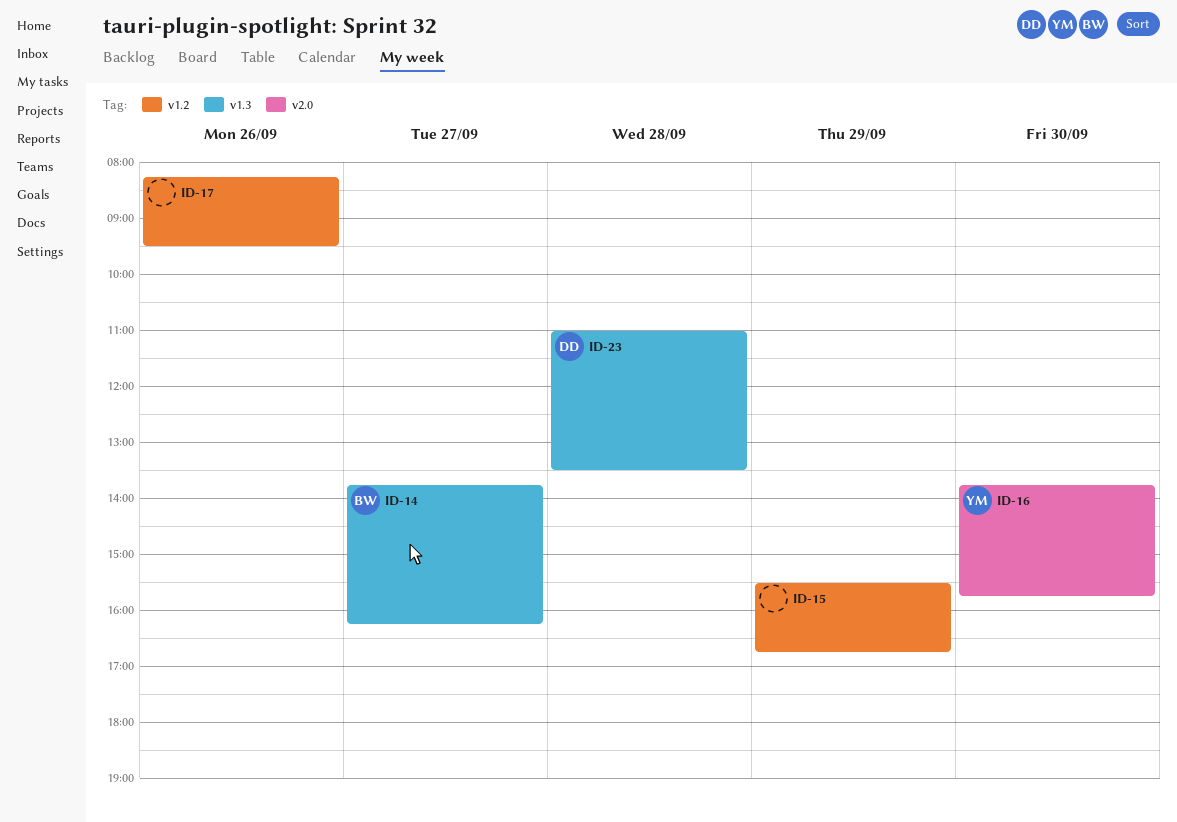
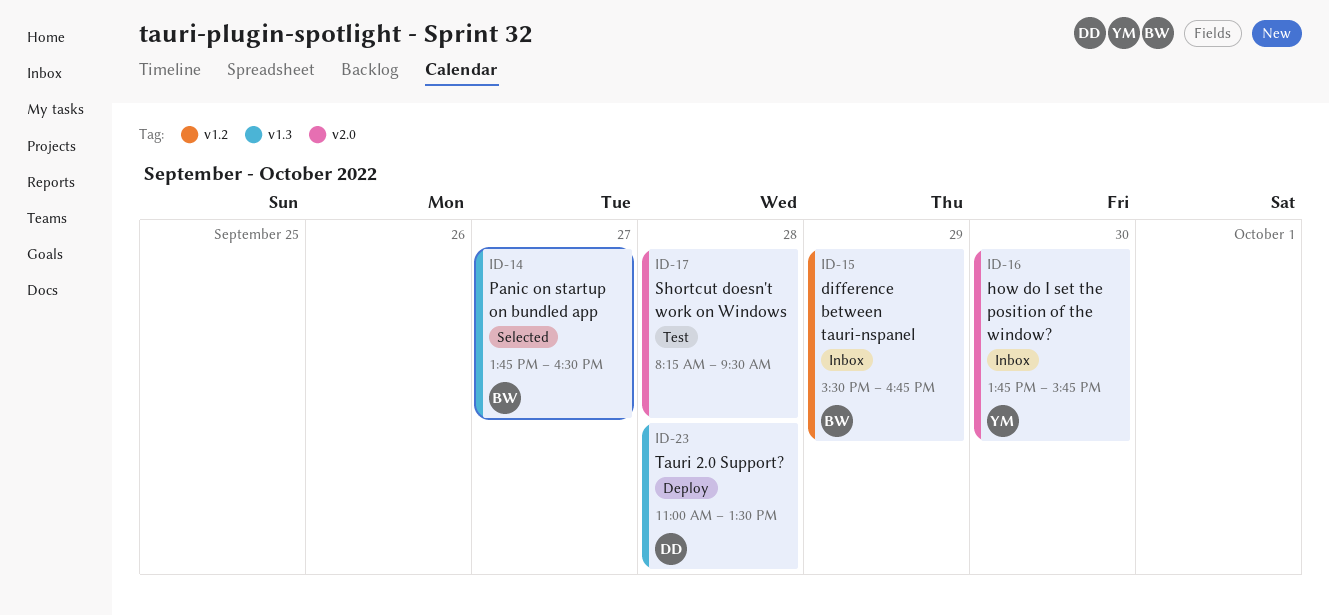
ID-14, ends: 16:15 -> 16:30
ID-15, owner: none -> BW
ID-17, label: v1.2 -> v2.0
ID-17, day: Sep 26 -> Sep 28

